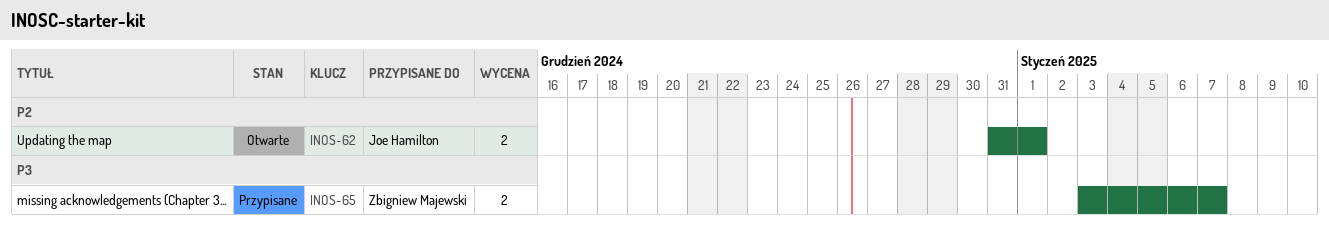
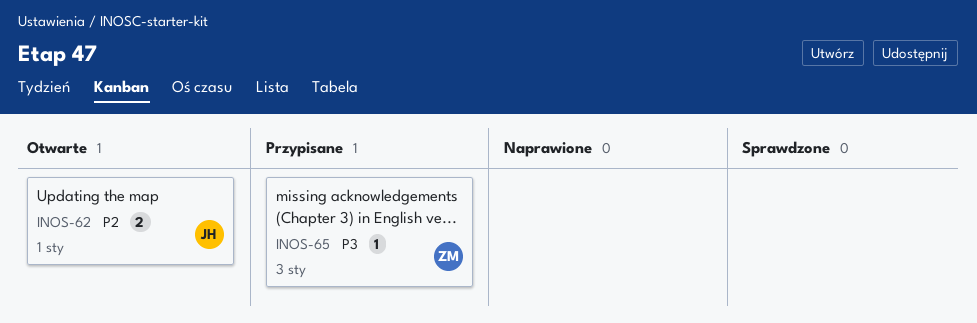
INOS-65, estimate: 2 -> 1
INOS-65, due: Jan 7 -> Jan 3

